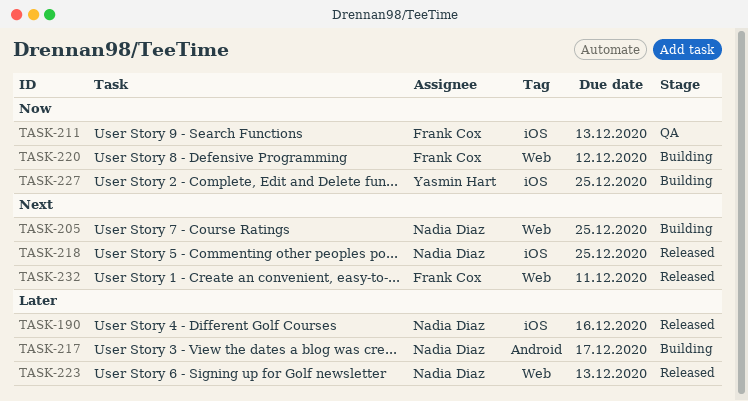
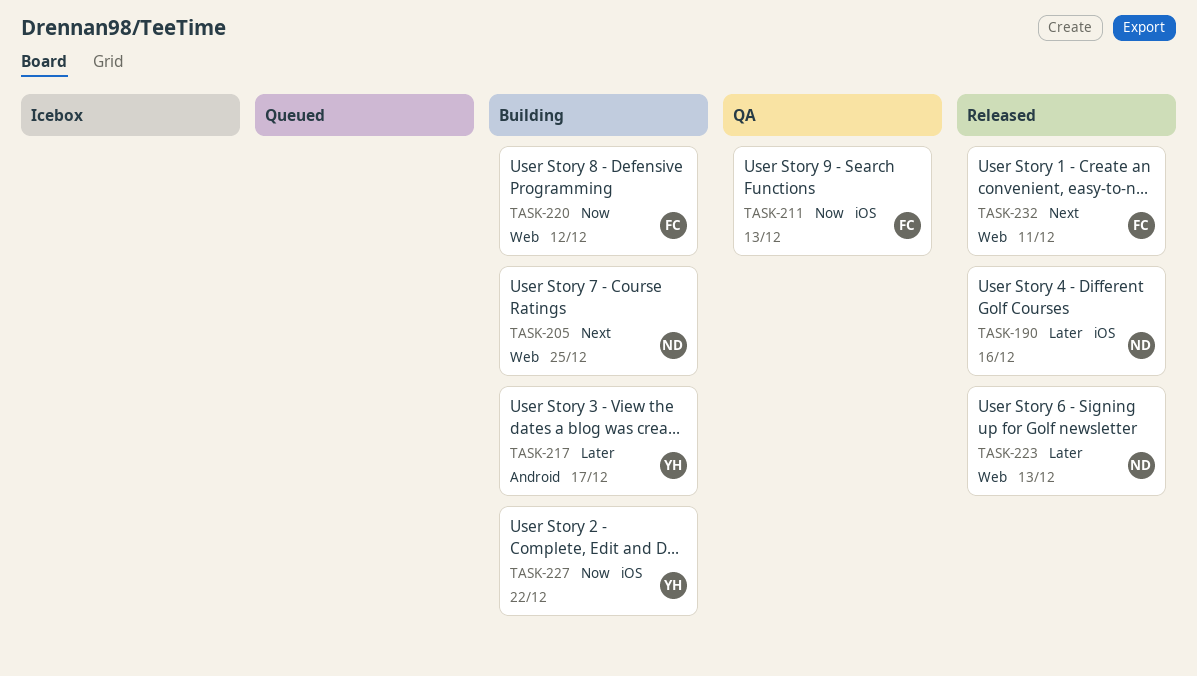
TASK-217, owner: Nadia Diaz -> Yasmin Hart
TASK-218: present -> none
TASK-227, due: Dec 25 -> Dec 22

